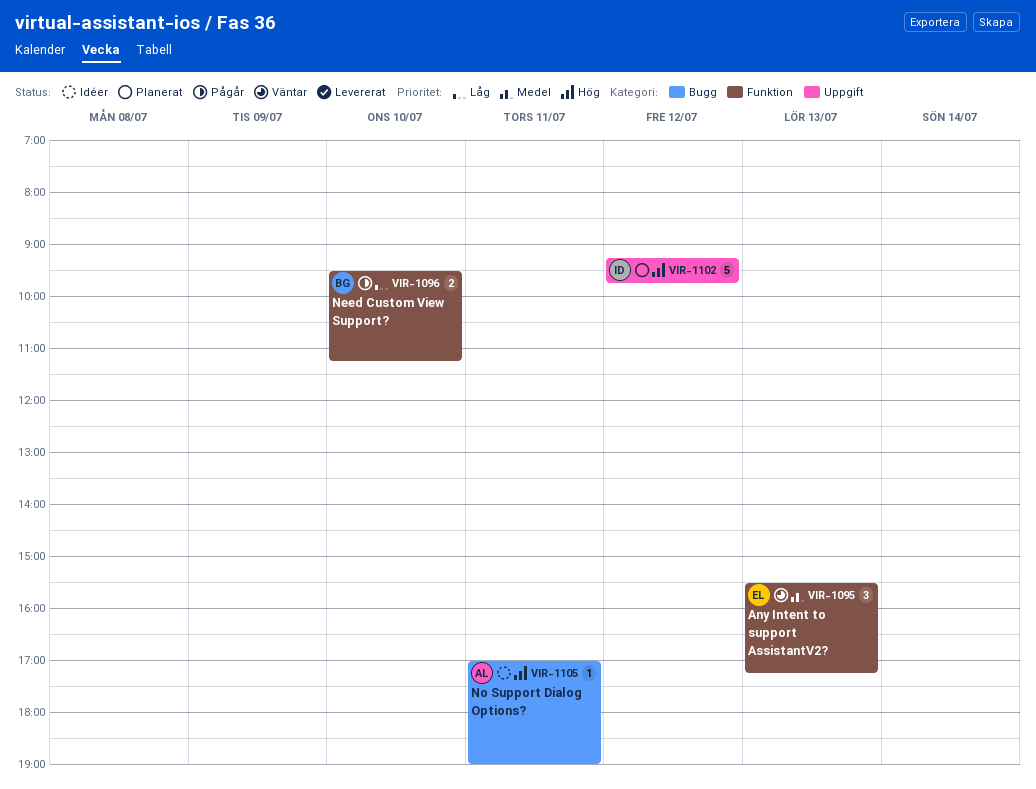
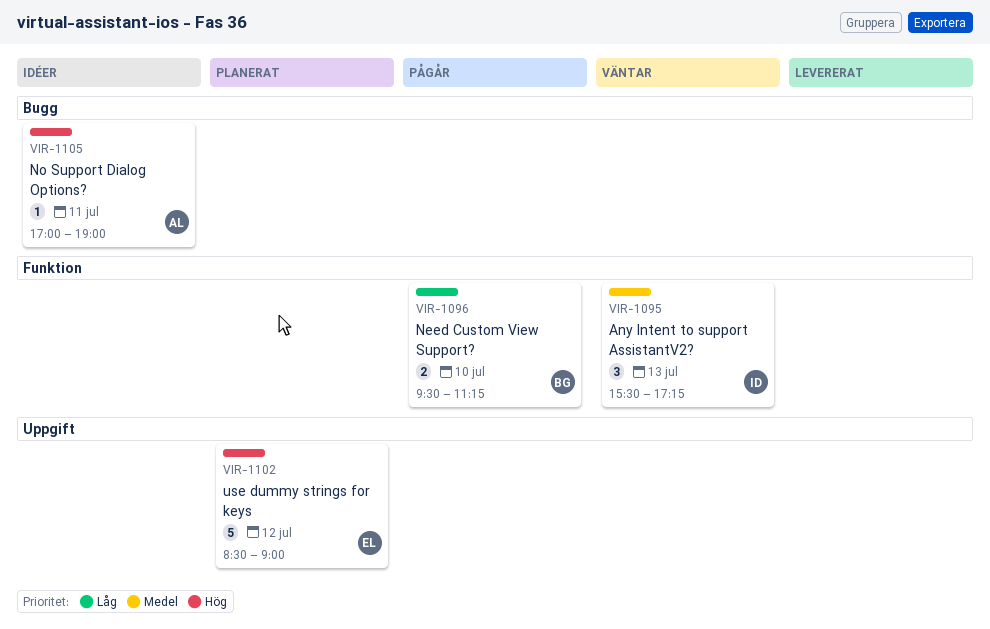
VIR-1095, owner: EL -> ID
VIR-1102, owner: ID -> EL
VIR-1102, begins: 09:15 -> 08:30
VIR-1102, ends: 09:45 -> 09:00

